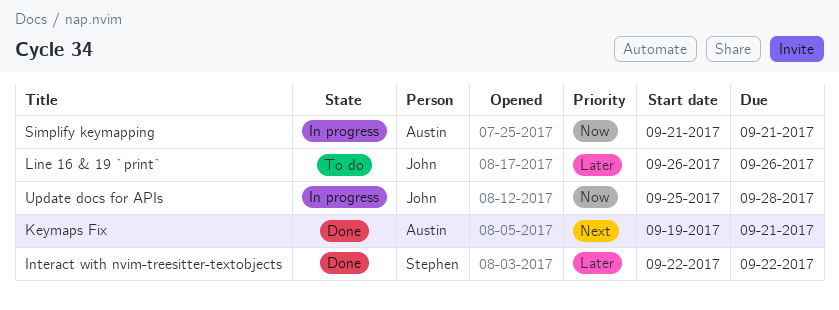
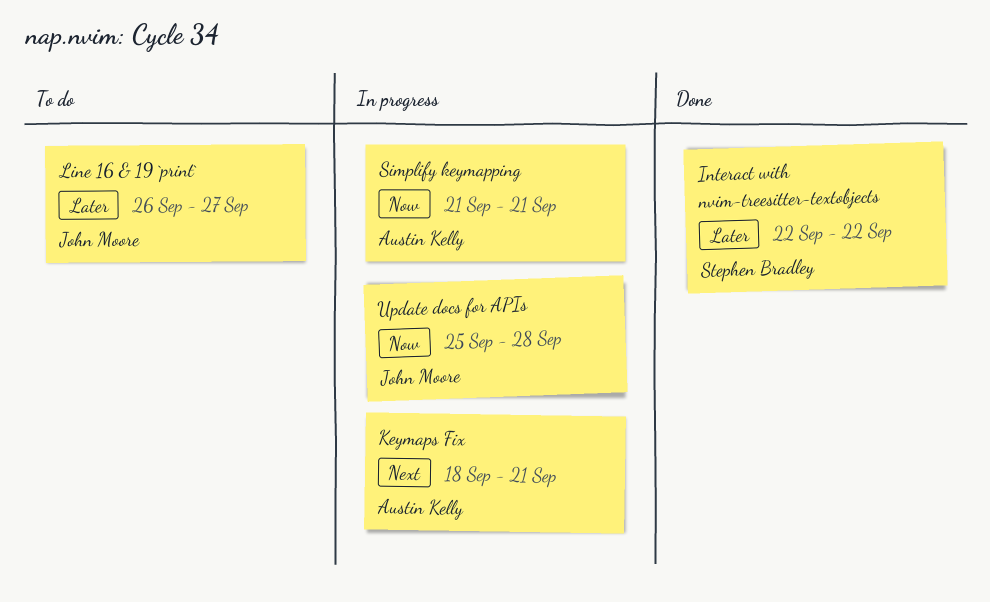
Keymaps Fix, status: Done -> In progress
Keymaps Fix, start: Sep 19 -> Sep 18
Line 16 & 19 `print`, due: Sep 26 -> Sep 27

